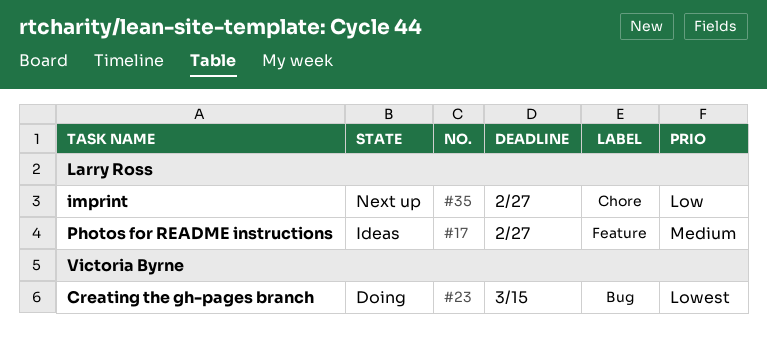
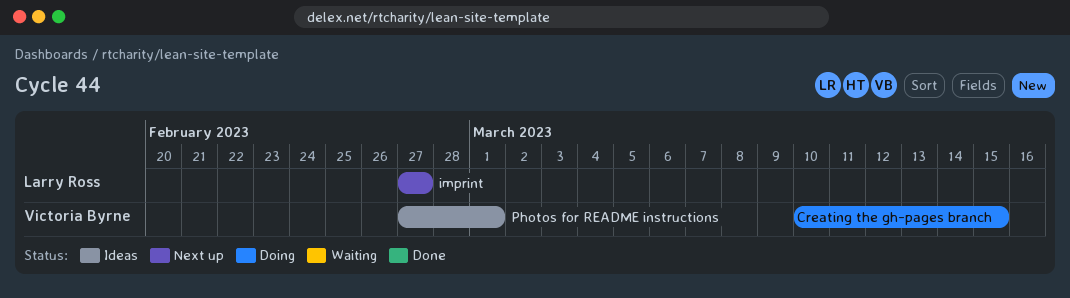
Photos for README instructions, owner: Larry Ross -> Victoria Byrne
Photos for README instructions, due: Feb 27 -> Mar 1

